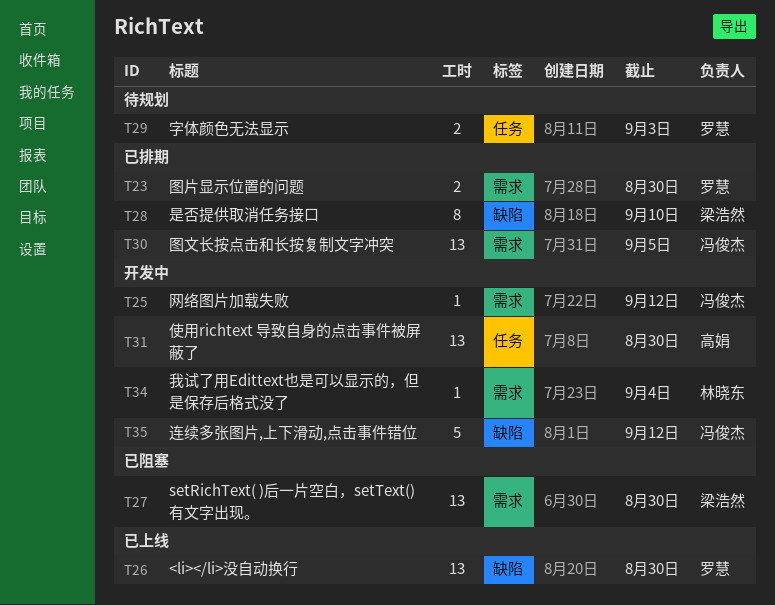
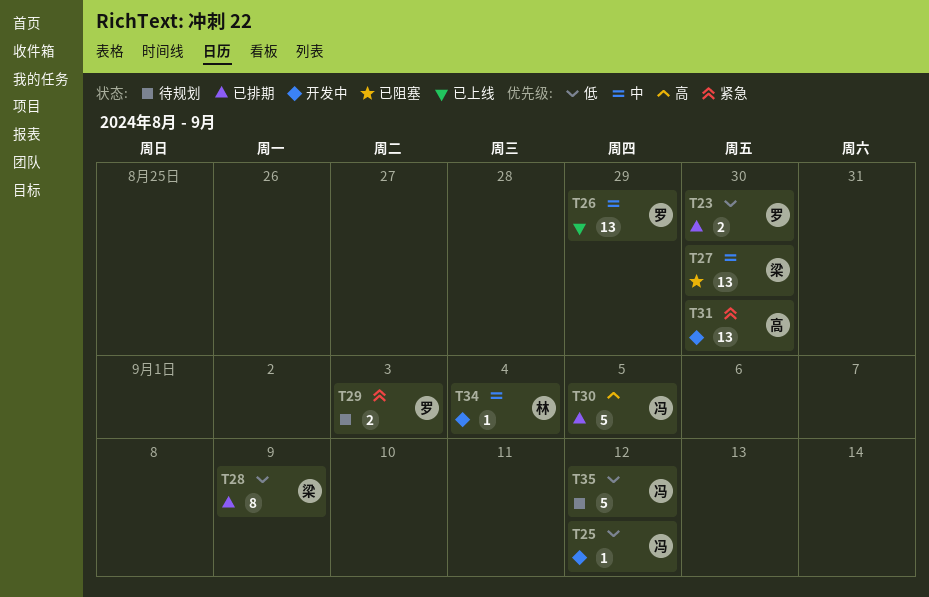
T26, due: Aug 30 -> Aug 29
T28, due: Sep 10 -> Sep 9
T30, estimate: 13 -> 5
T35, status: 开发中 -> 待规划

